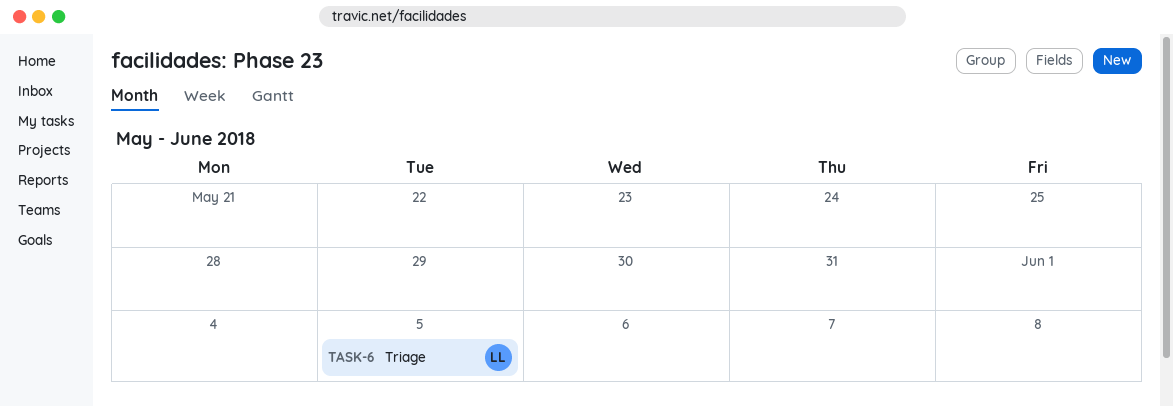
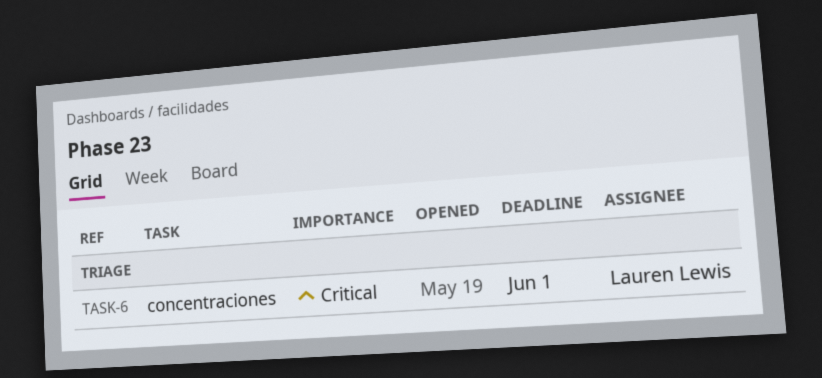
TASK-6, due: Jun 5 -> Jun 1

